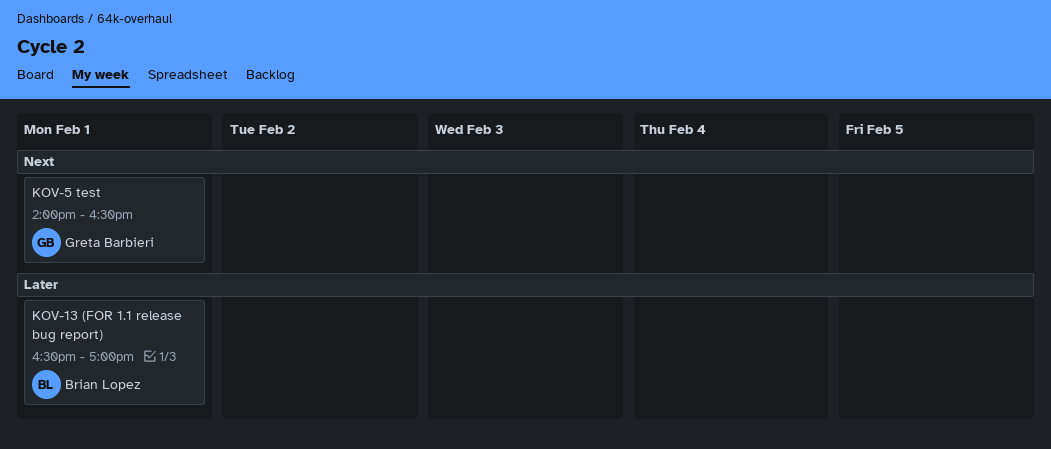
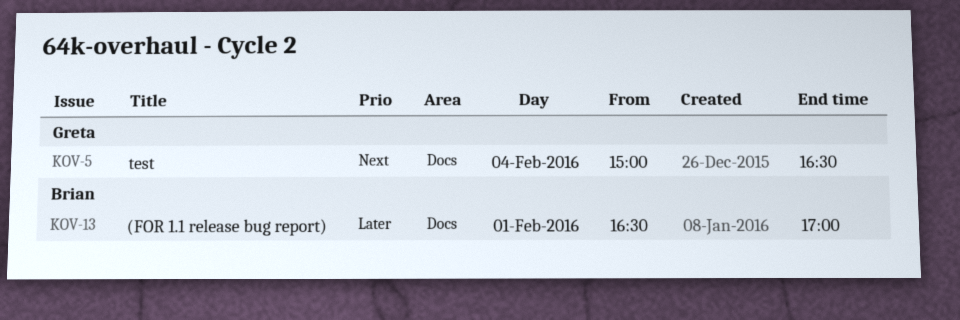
KOV-5, day: Feb 1 -> Feb 4
KOV-5, begins: 14:00 -> 15:00

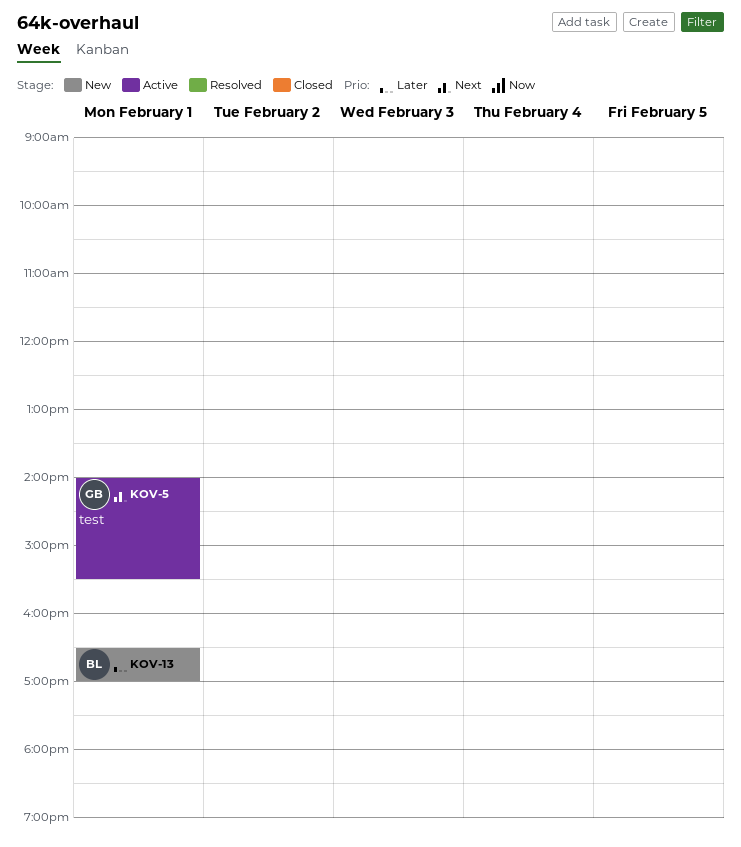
KOV-5, day: Feb 4 -> Feb 1
KOV-5, begins: 15:00 -> 14:00
KOV-5, ends: 16:30 -> 15:30

